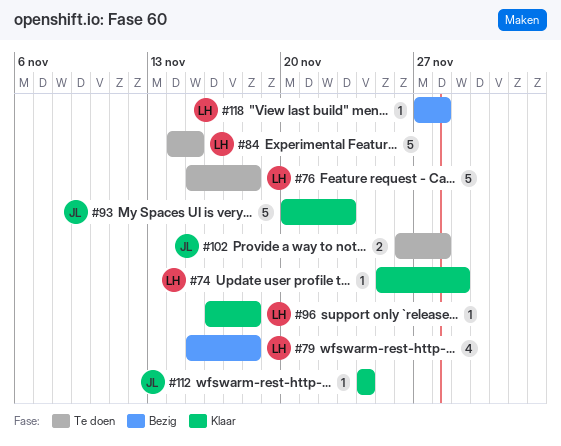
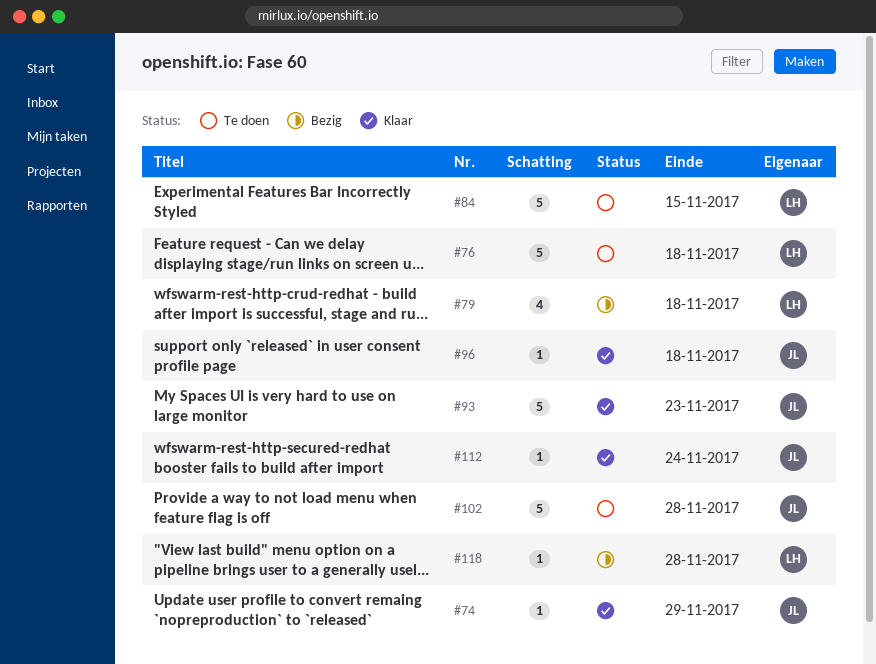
#74, owner: LH -> JL
#96, owner: LH -> JL
#102, estimate: 2 -> 5

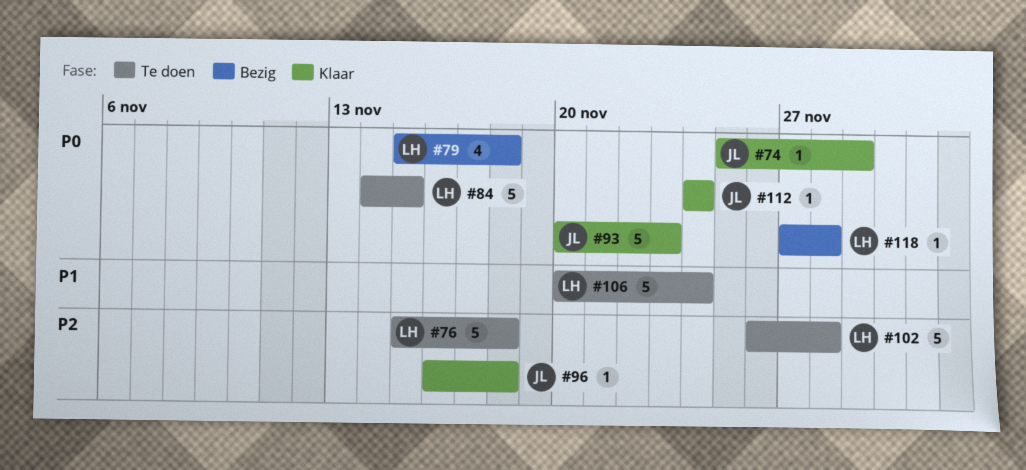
#102, owner: JL -> LH
#106: none -> present

